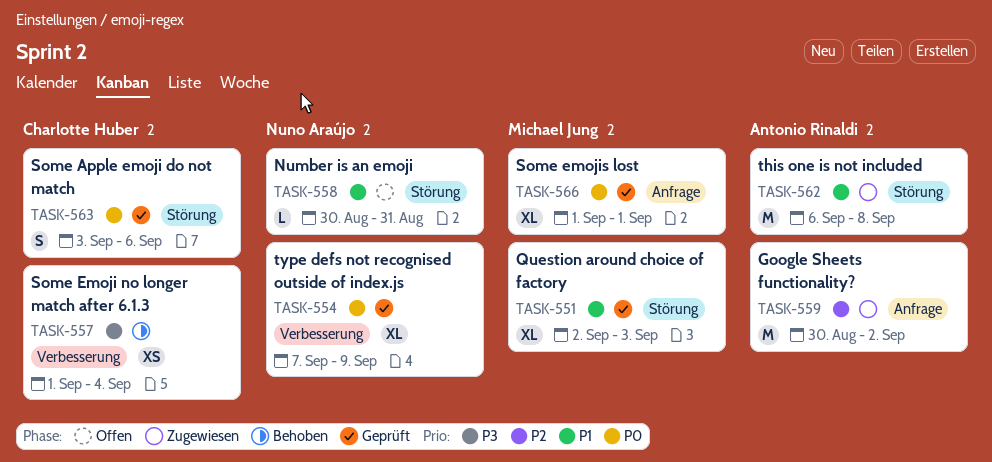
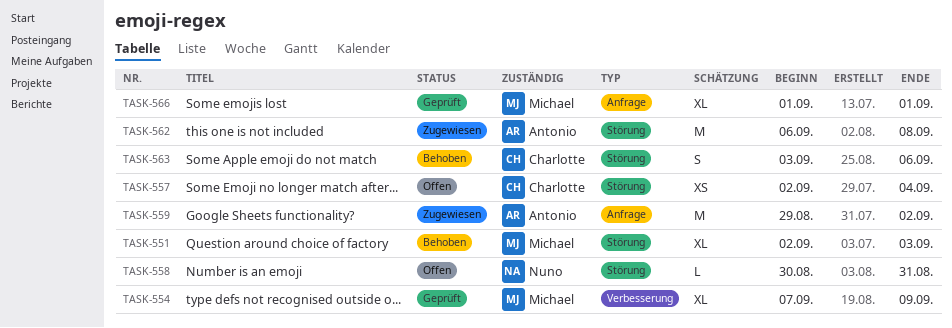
TASK-551, status: Geprüft -> Behoben
TASK-554, owner: Nuno Araújo -> Michael Jung
TASK-557, status: Behoben -> Offen
TASK-557, label: Verbesserung -> Störung
TASK-557, start: Sep 1 -> Sep 2
TASK-559, start: Aug 30 -> Aug 29
TASK-563, status: Geprüft -> Behoben

